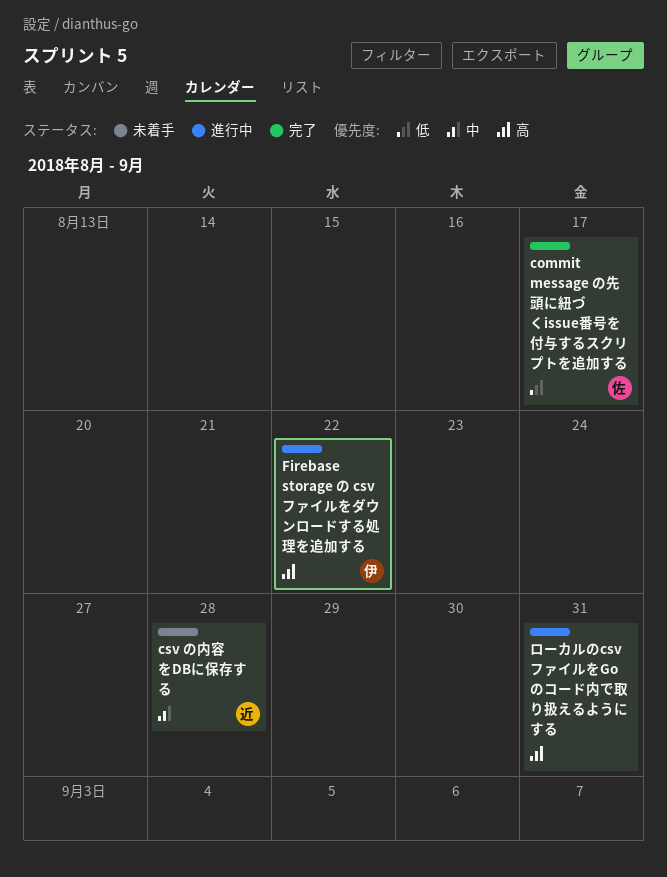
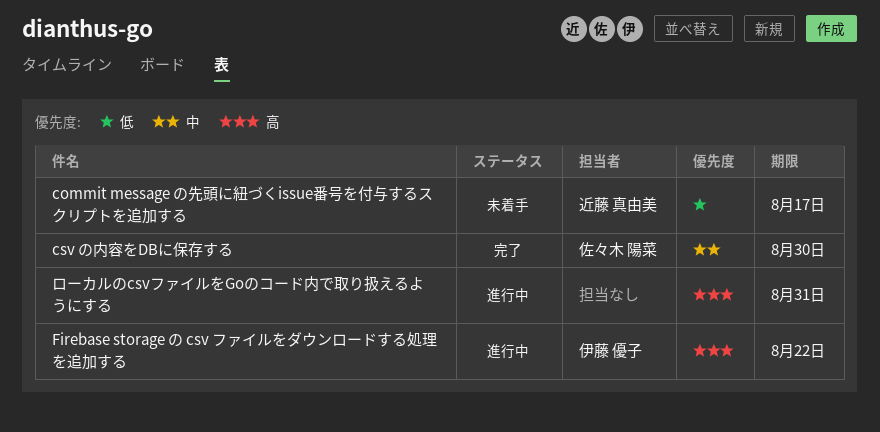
commit message の先頭に紐づくissue番号を付与するスクリプトを追加する, status: 完了 -> 未着手
commit message の先頭に紐づくissue番号を付与するスクリプトを追加する, owner: 佐々木 陽菜 -> 近藤 真由美
csv の内容をDBに保存する, status: 未着手 -> 完了
csv の内容をDBに保存する, owner: 近藤 真由美 -> 佐々木 陽菜
csv の内容をDBに保存する, due: Aug 28 -> Aug 30

